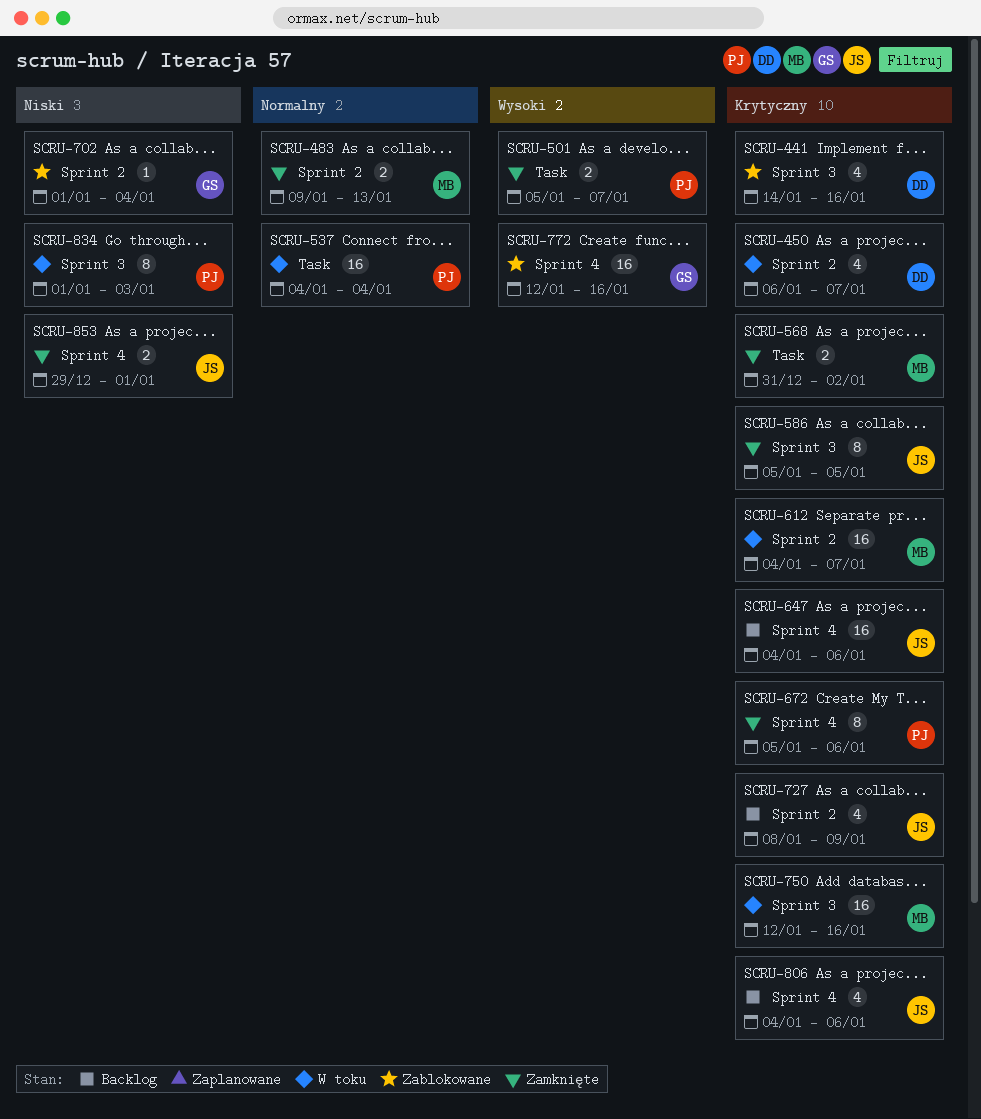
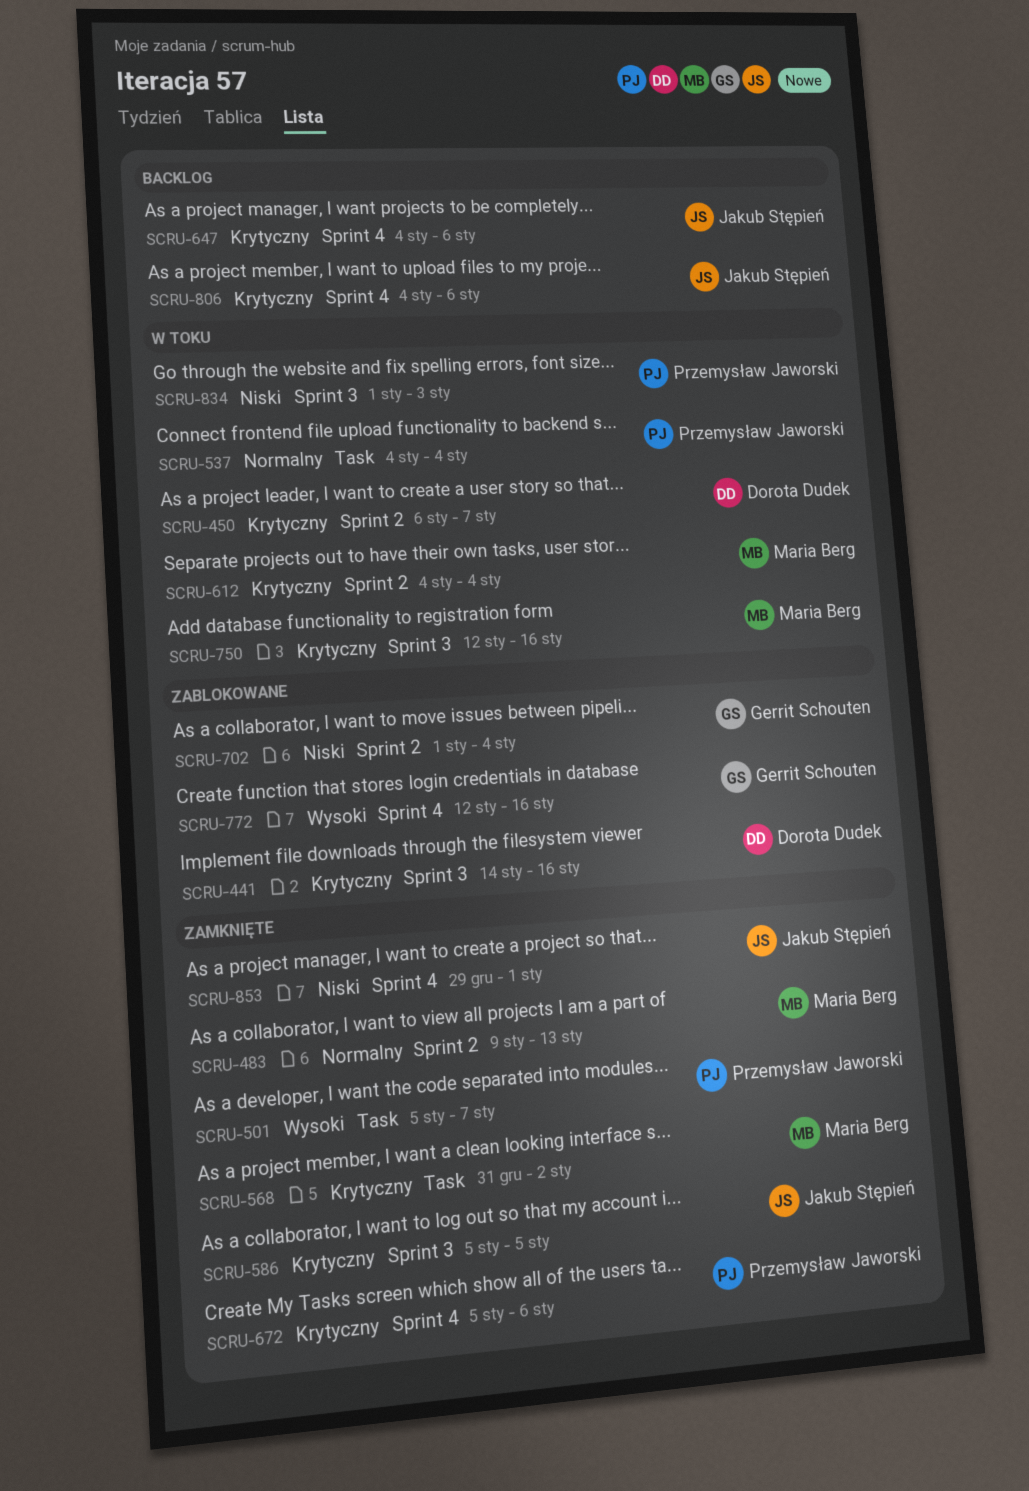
SCRU-612, due: Jan 7 -> Jan 4
SCRU-727: present -> none

